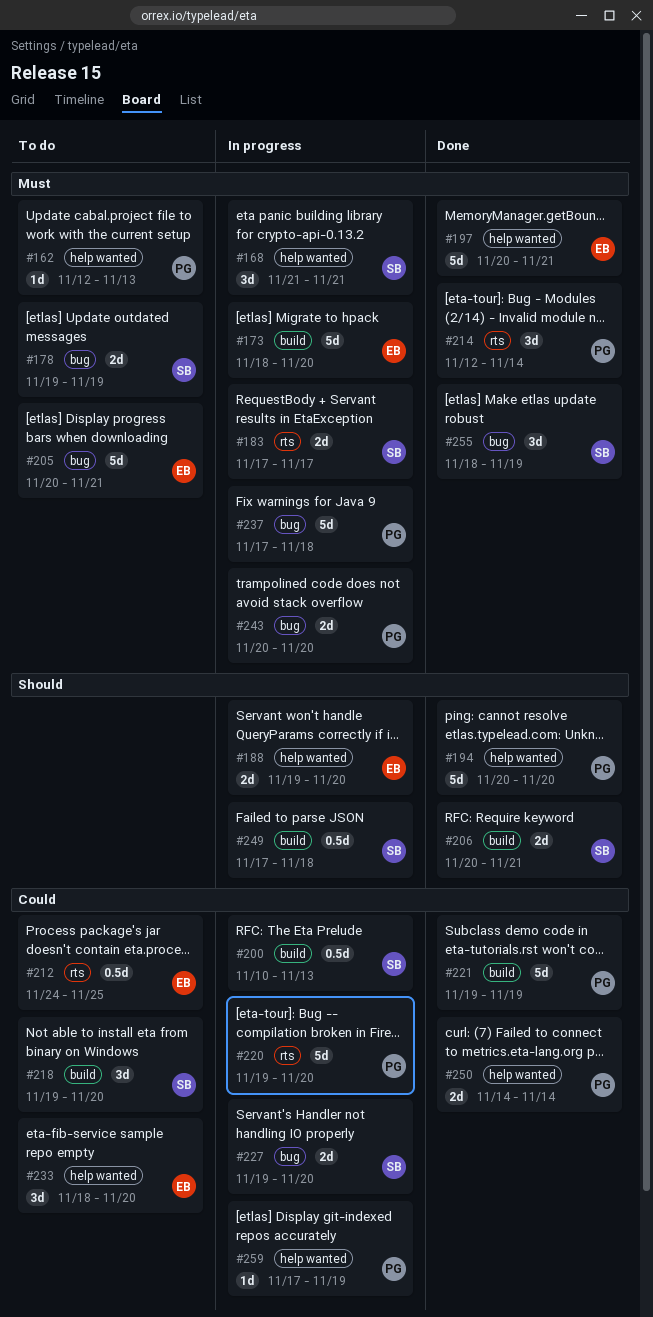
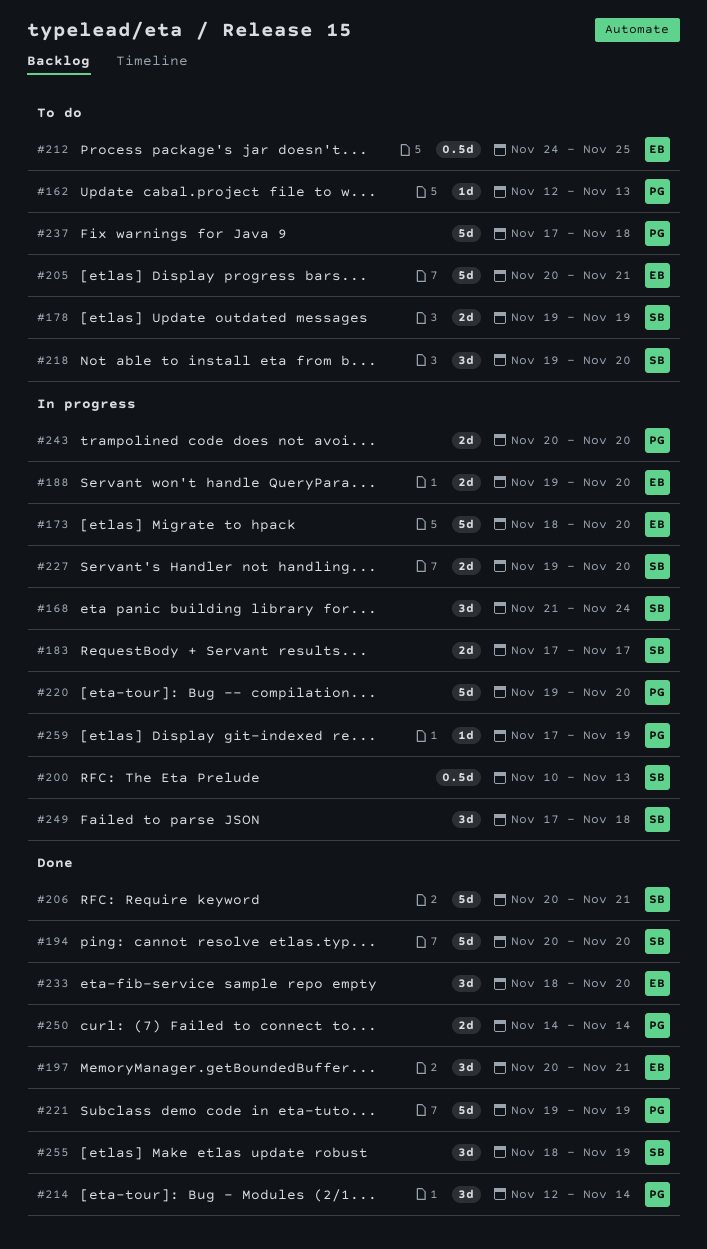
#168, due: Nov 21 -> Nov 24
#194, owner: PG -> SB
#197, estimate: 5d -> 3d
#206, estimate: 2d -> 5d
#233, status: To do -> Done
#237, status: In progress -> To do
#249, estimate: 0.5d -> 3d

